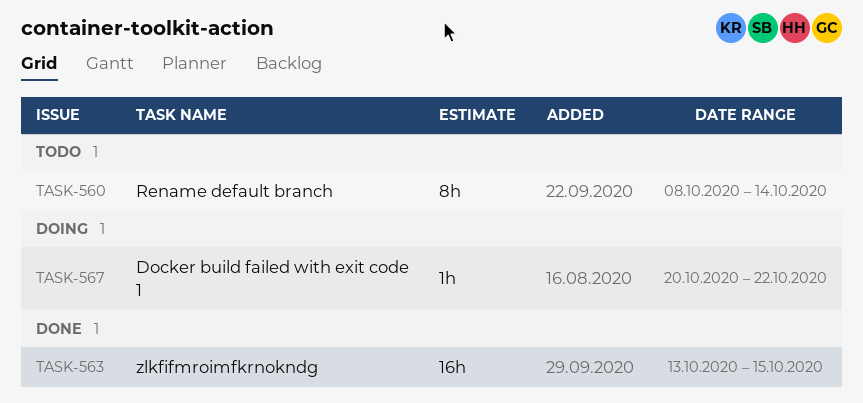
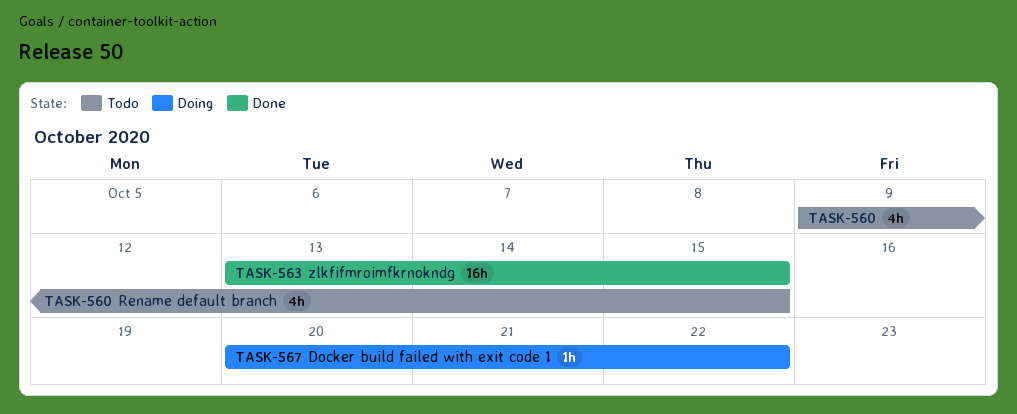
TASK-560, estimate: 8h -> 4h
TASK-560, start: Oct 8 -> Oct 9
TASK-560, due: Oct 14 -> Oct 15

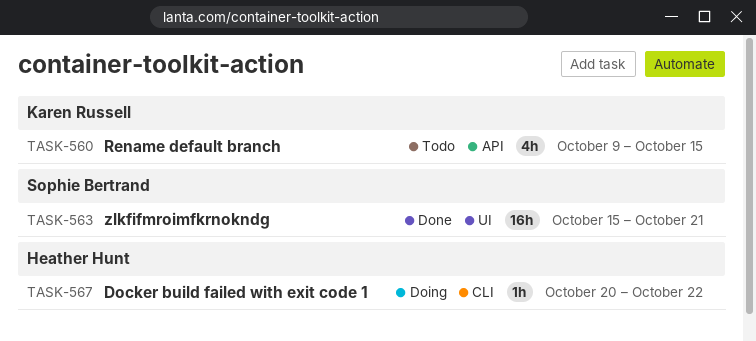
TASK-563, start: Oct 13 -> Oct 15
TASK-563, due: Oct 15 -> Oct 21

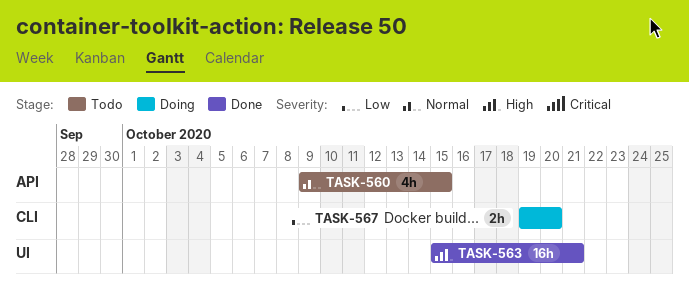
TASK-567, estimate: 1h -> 2h
TASK-567, start: Oct 20 -> Oct 19
TASK-567, due: Oct 22 -> Oct 20

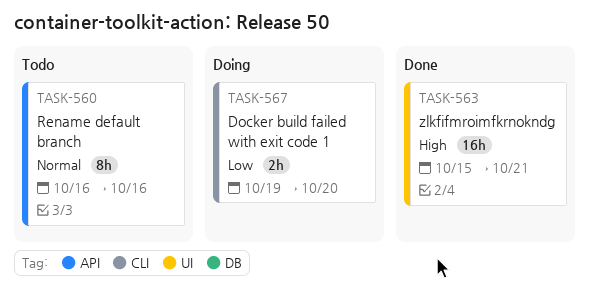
TASK-560, estimate: 4h -> 8h
TASK-560, start: Oct 9 -> Oct 16
TASK-560, due: Oct 15 -> Oct 16

